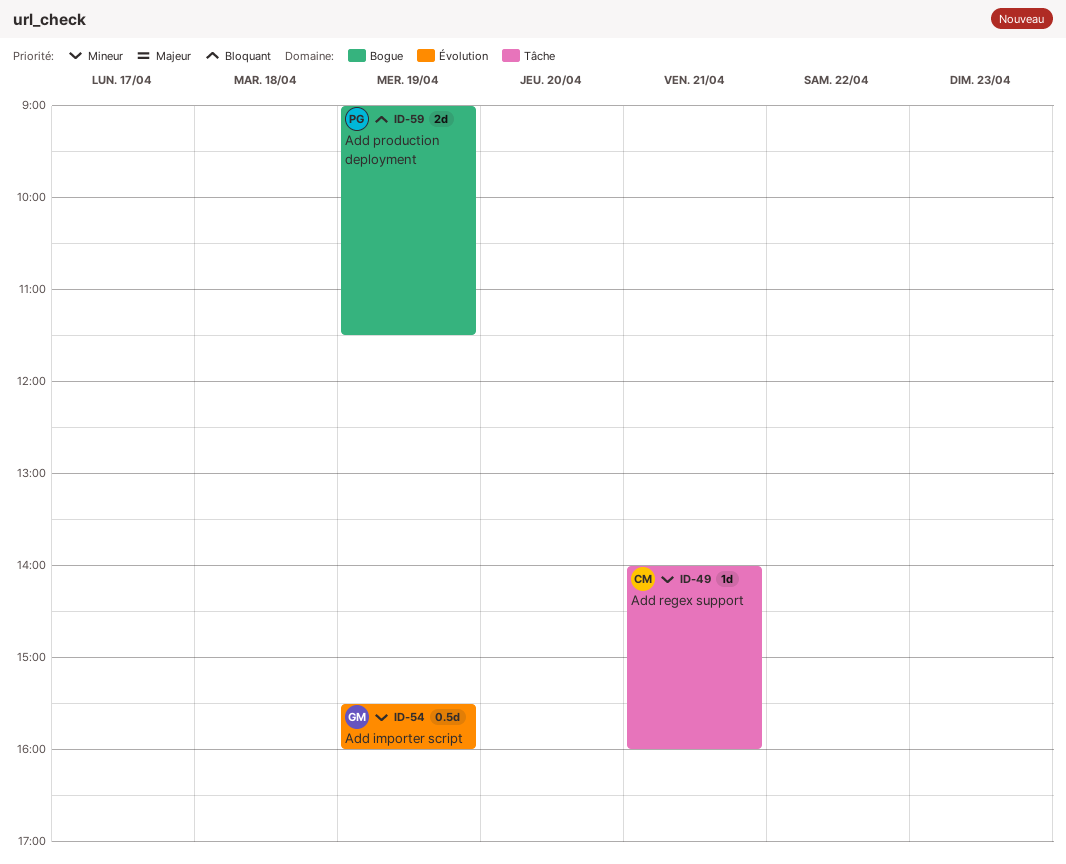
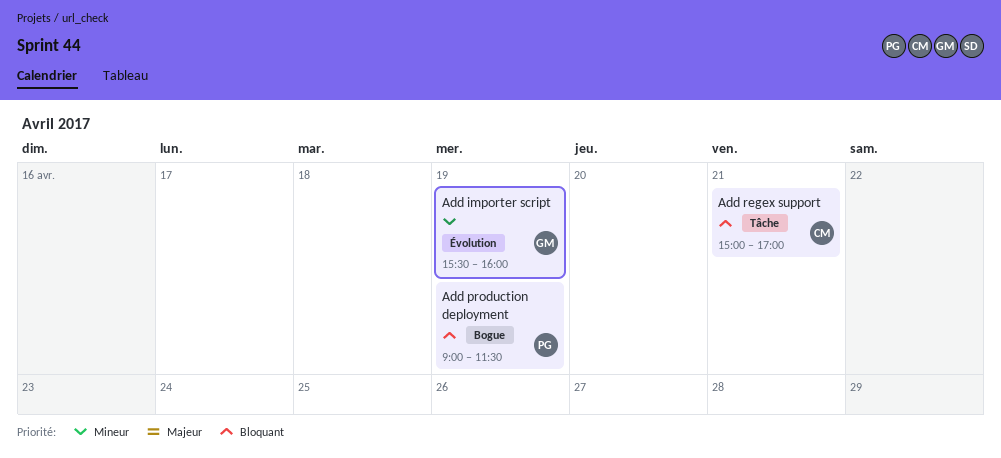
Add regex support, priority: Mineur -> Bloquant
Add regex support, begins: 14:00 -> 15:00
Add regex support, ends: 16:00 -> 17:00

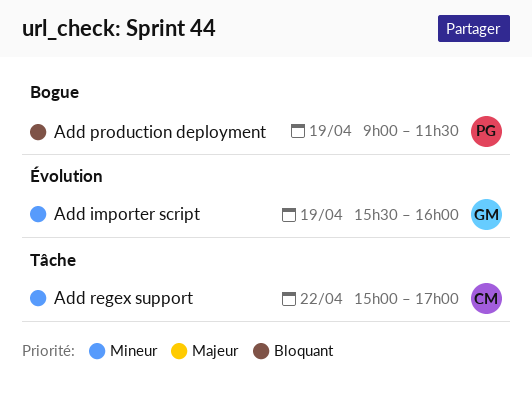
Add regex support, priority: Bloquant -> Mineur
Add regex support, day: Apr 21 -> Apr 22

